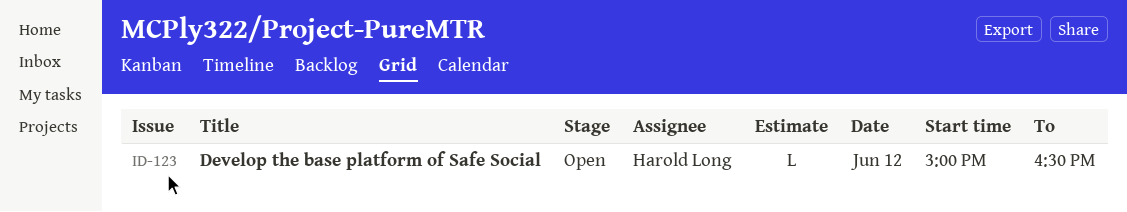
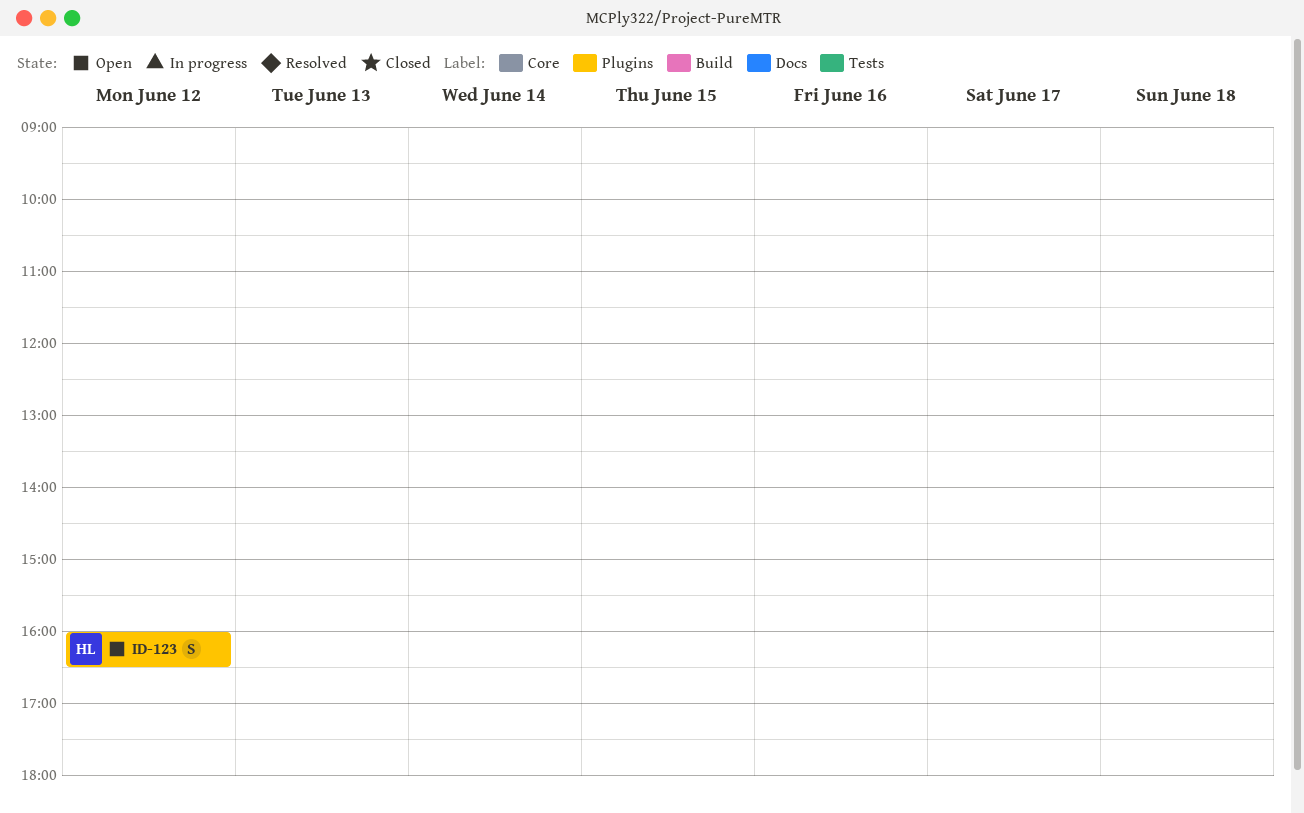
ID-123, estimate: L -> S
ID-123, begins: 15:00 -> 16:00

